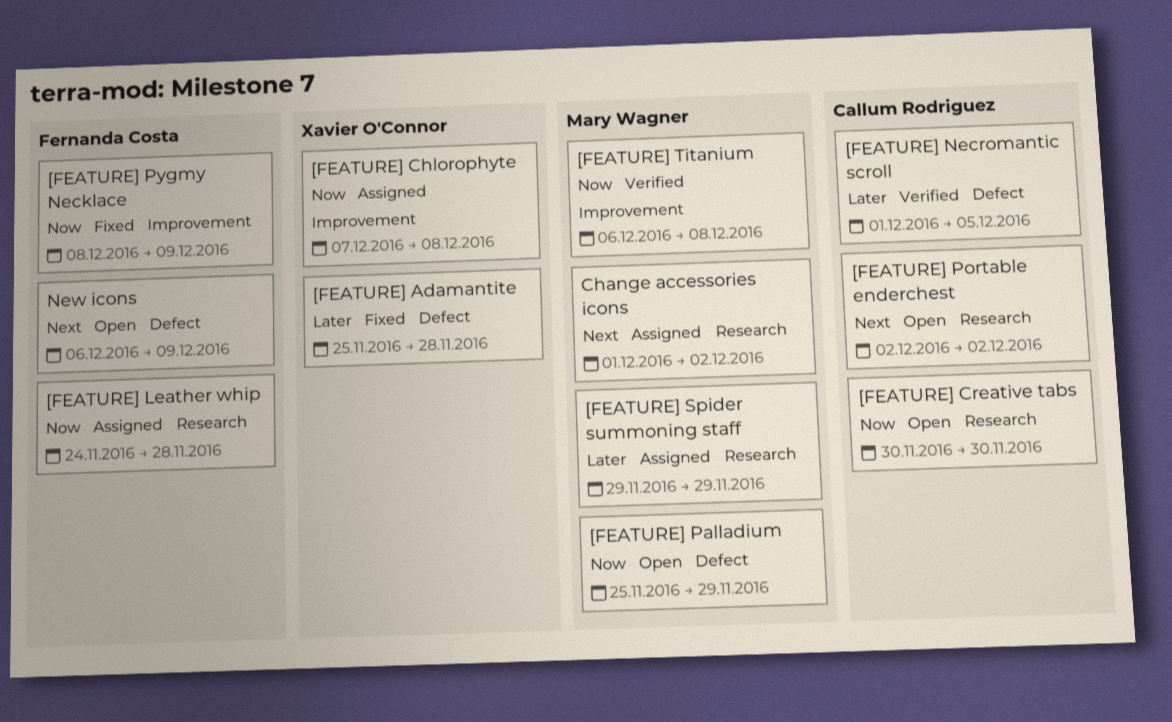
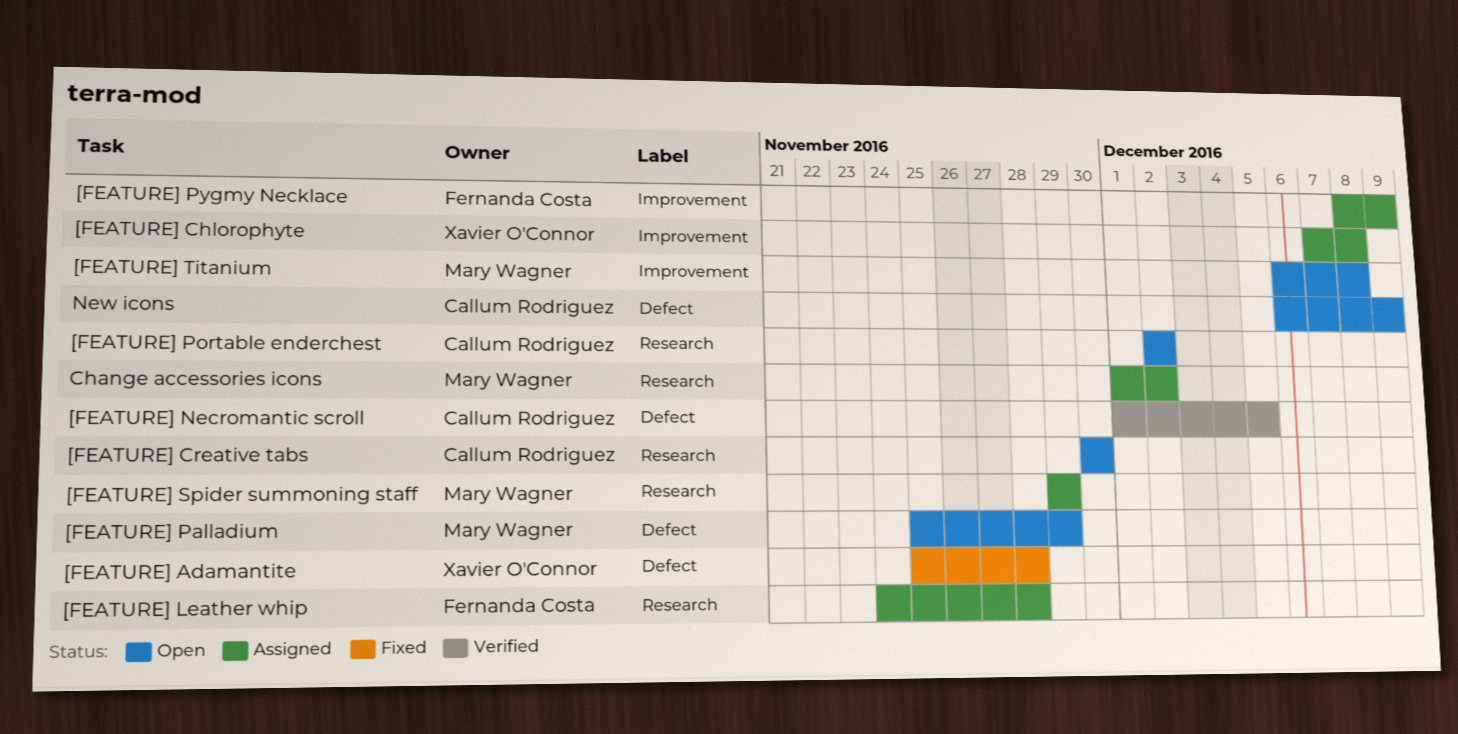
[FEATURE] Pygmy Necklace, status: Fixed -> Assigned
[FEATURE] Titanium, status: Verified -> Open
New icons, owner: Fernanda Costa -> Callum Rodriguez

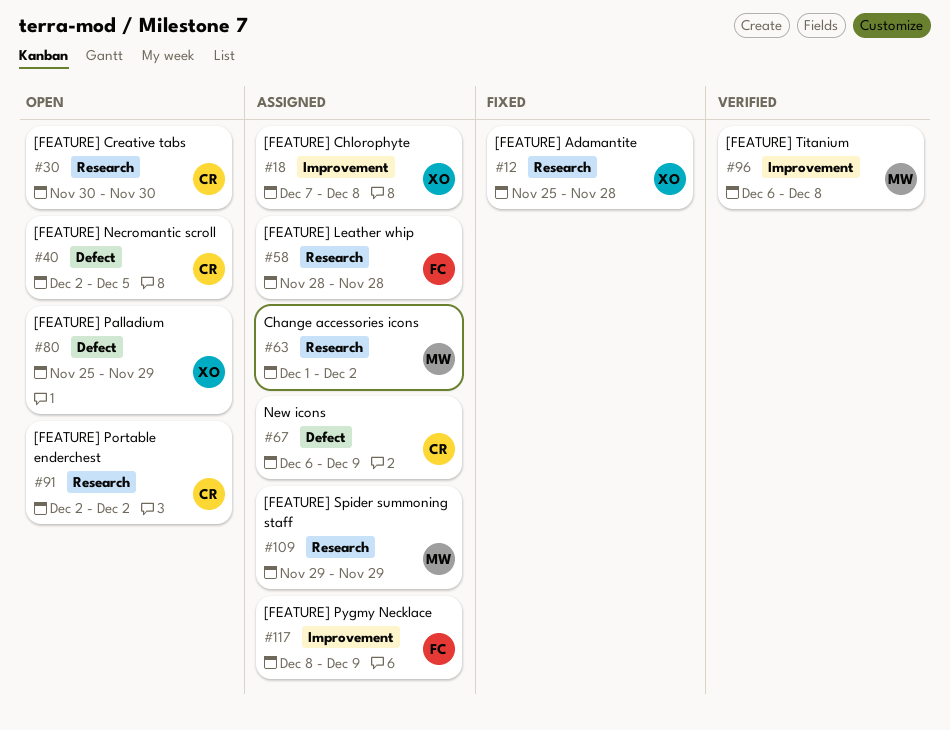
[FEATURE] Adamantite, label: Defect -> Research
[FEATURE] Leather whip, start: Nov 24 -> Nov 28
[FEATURE] Necromantic scroll, status: Verified -> Open
[FEATURE] Necromantic scroll, start: Dec 1 -> Dec 2
[FEATURE] Palladium, owner: Mary Wagner -> Xavier O'Connor
[FEATURE] Titanium, status: Open -> Verified
New icons, status: Open -> Assigned

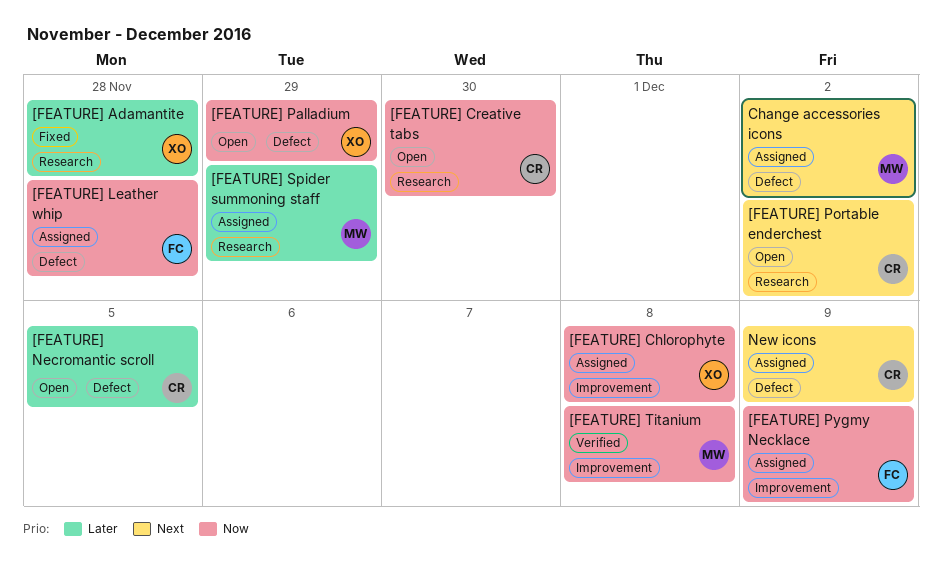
[FEATURE] Leather whip, label: Research -> Defect
Change accessories icons, label: Research -> Defect

